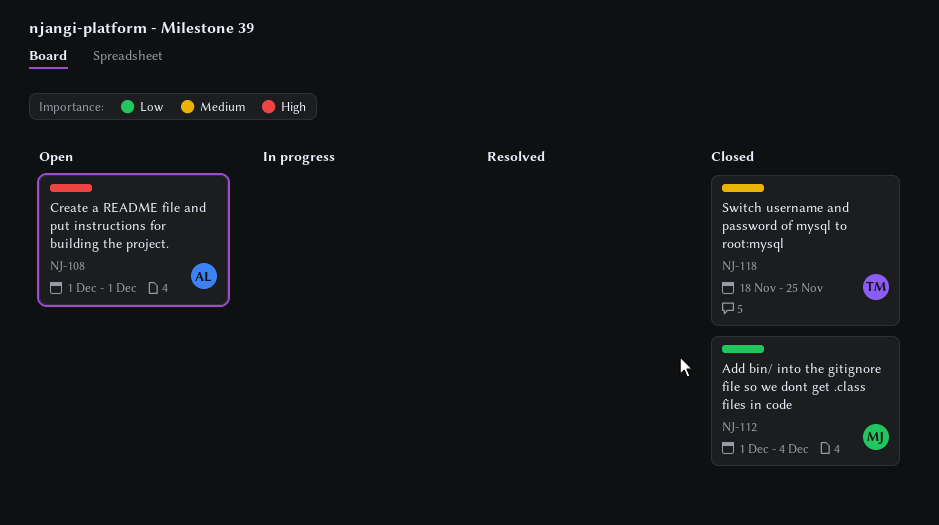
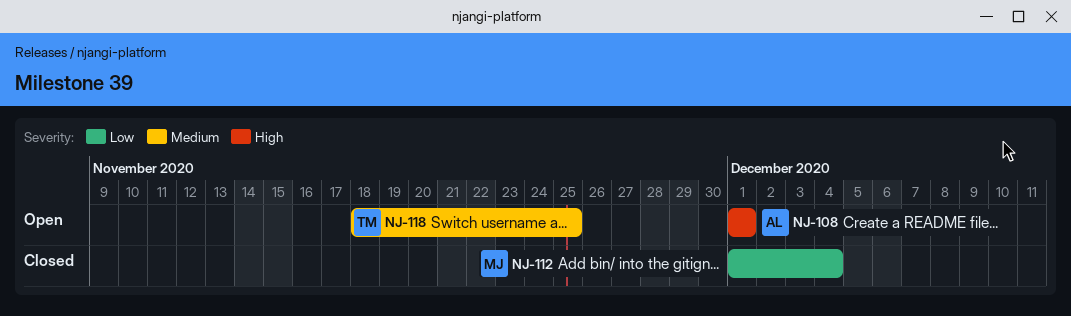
NJ-118, status: Closed -> Open

